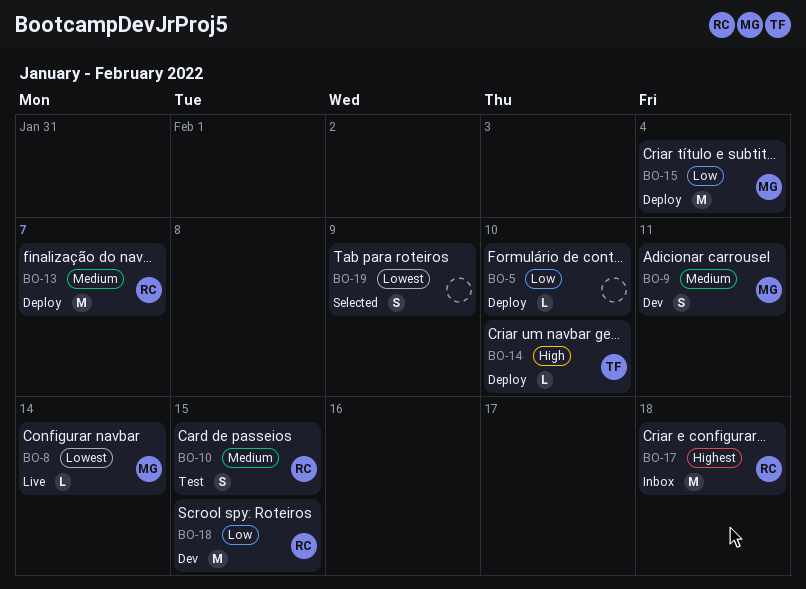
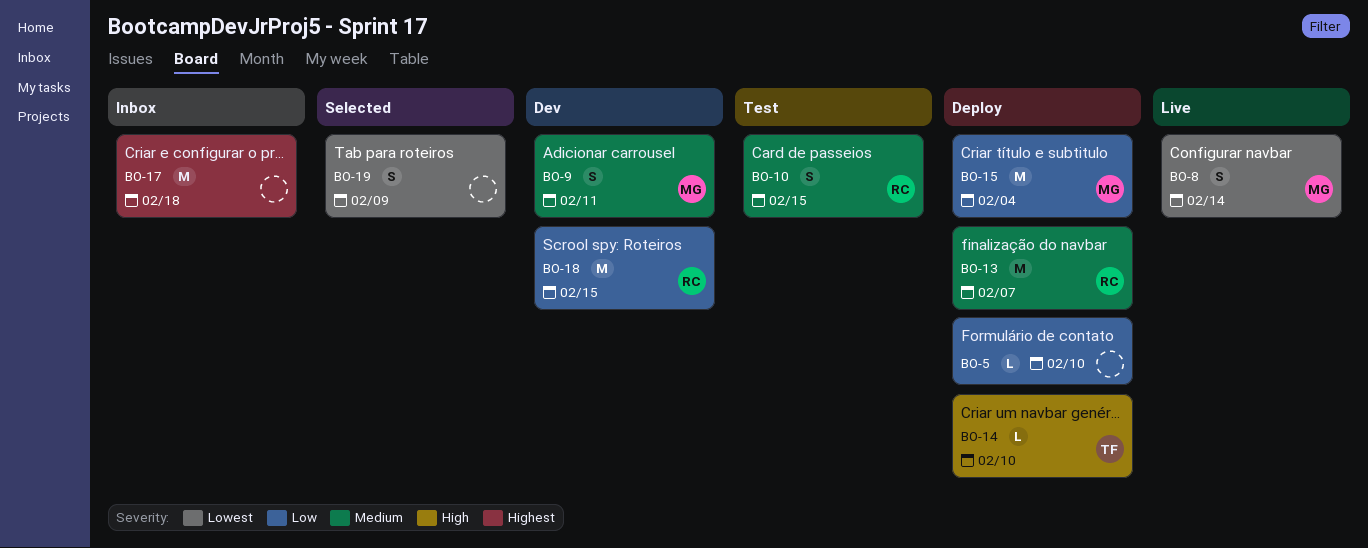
BO-8, estimate: L -> S
BO-17, owner: RC -> none

